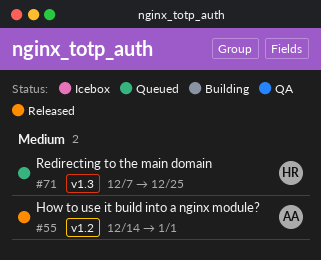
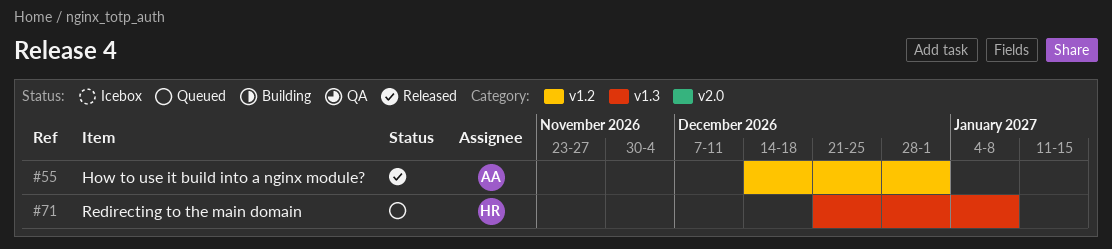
#71, start: Dec 7 -> Dec 21
#71, due: Dec 25 -> Jan 8

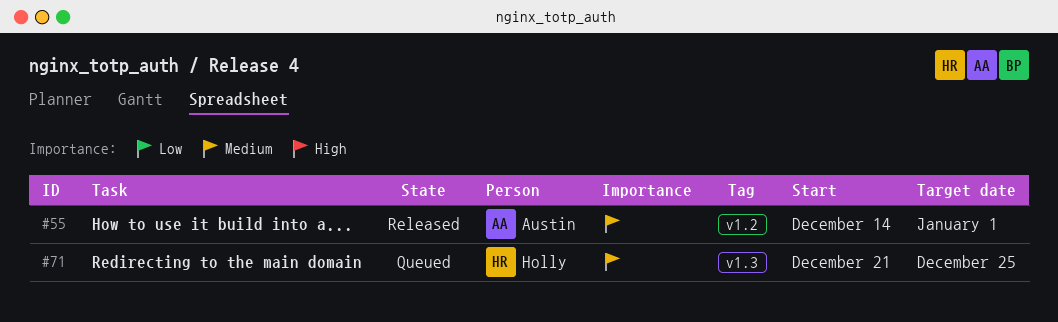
#71, due: Jan 8 -> Dec 25

